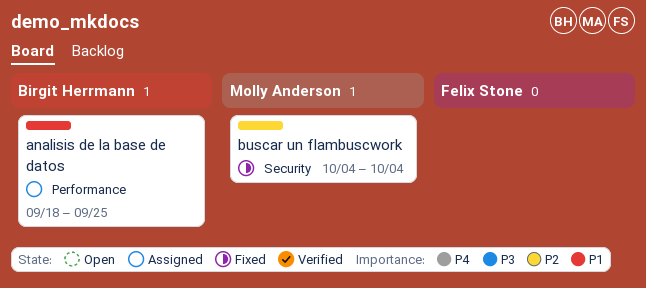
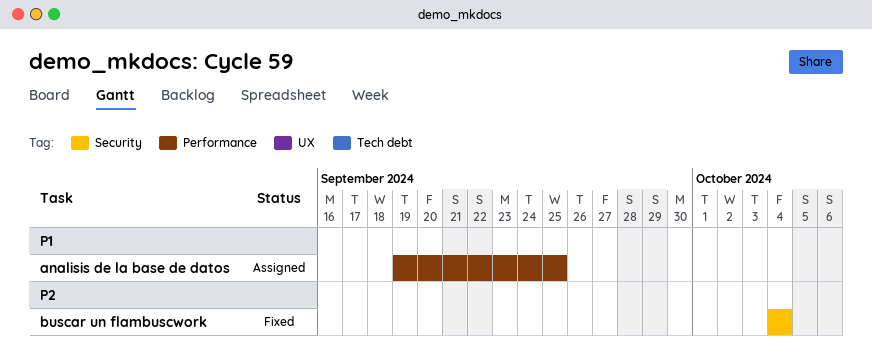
analisis de la base de datos, start: Sep 18 -> Sep 19

